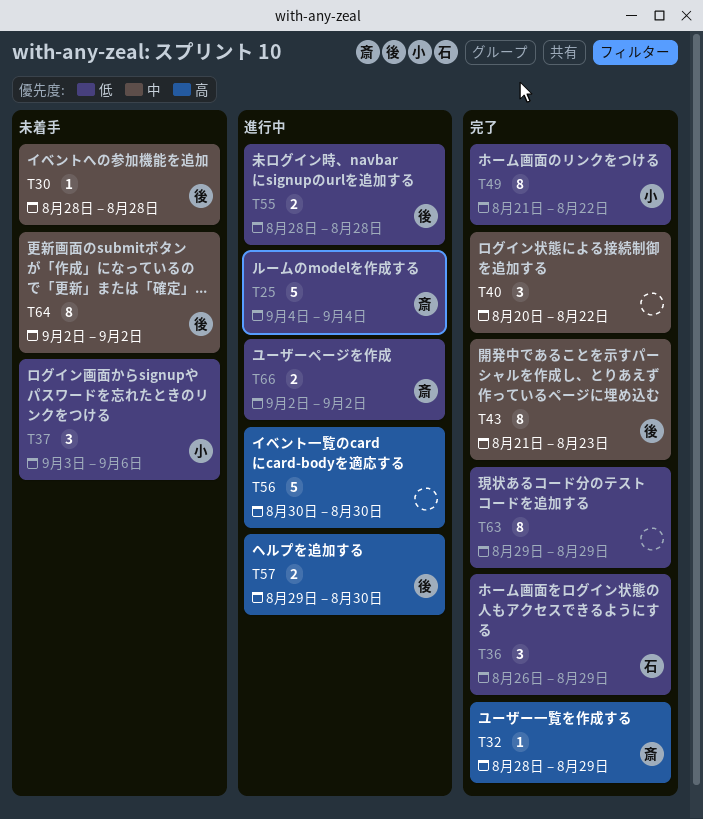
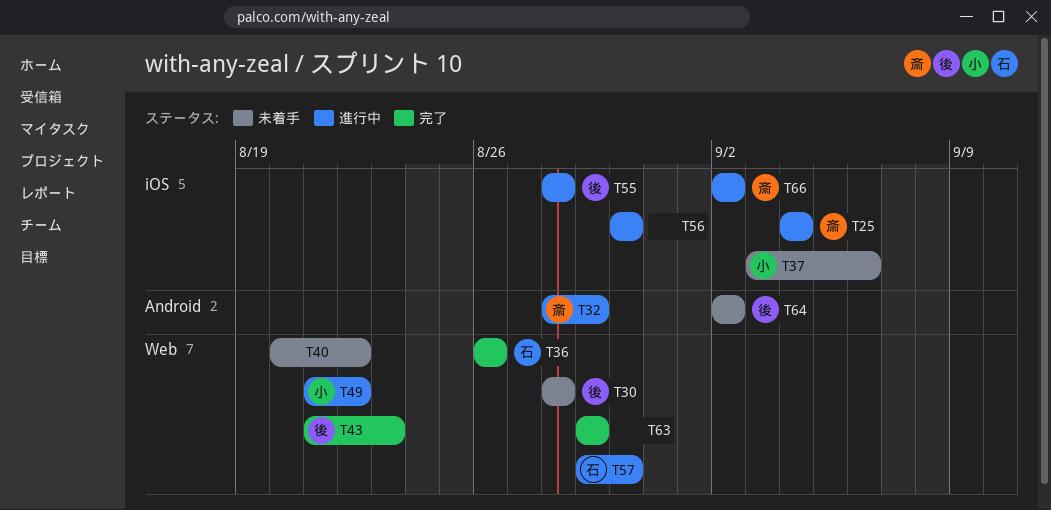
T32, status: 完了 -> 進行中
T36, due: Aug 29 -> Aug 26
T40, status: 完了 -> 未着手
T49, status: 完了 -> 進行中
T57, owner: 後 -> 石

